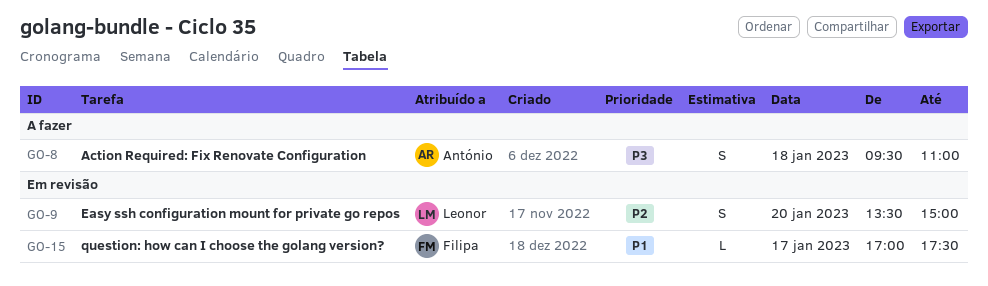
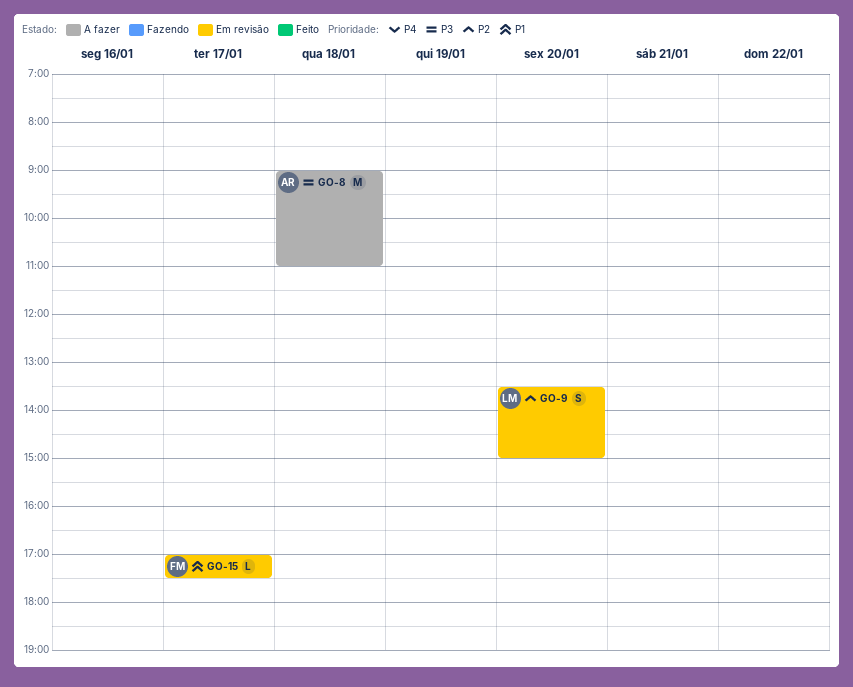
GO-8, estimate: S -> M
GO-8, begins: 09:30 -> 09:00

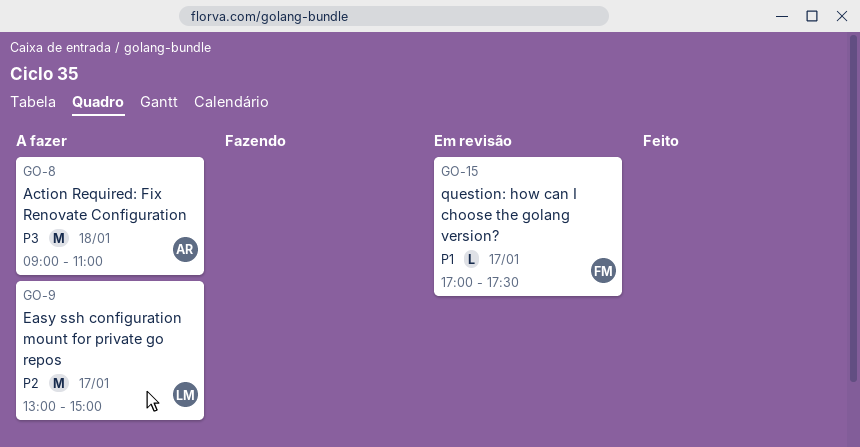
GO-9, status: Em revisão -> A fazer
GO-9, estimate: S -> M
GO-9, day: Jan 20 -> Jan 17
GO-9, begins: 13:30 -> 13:00

